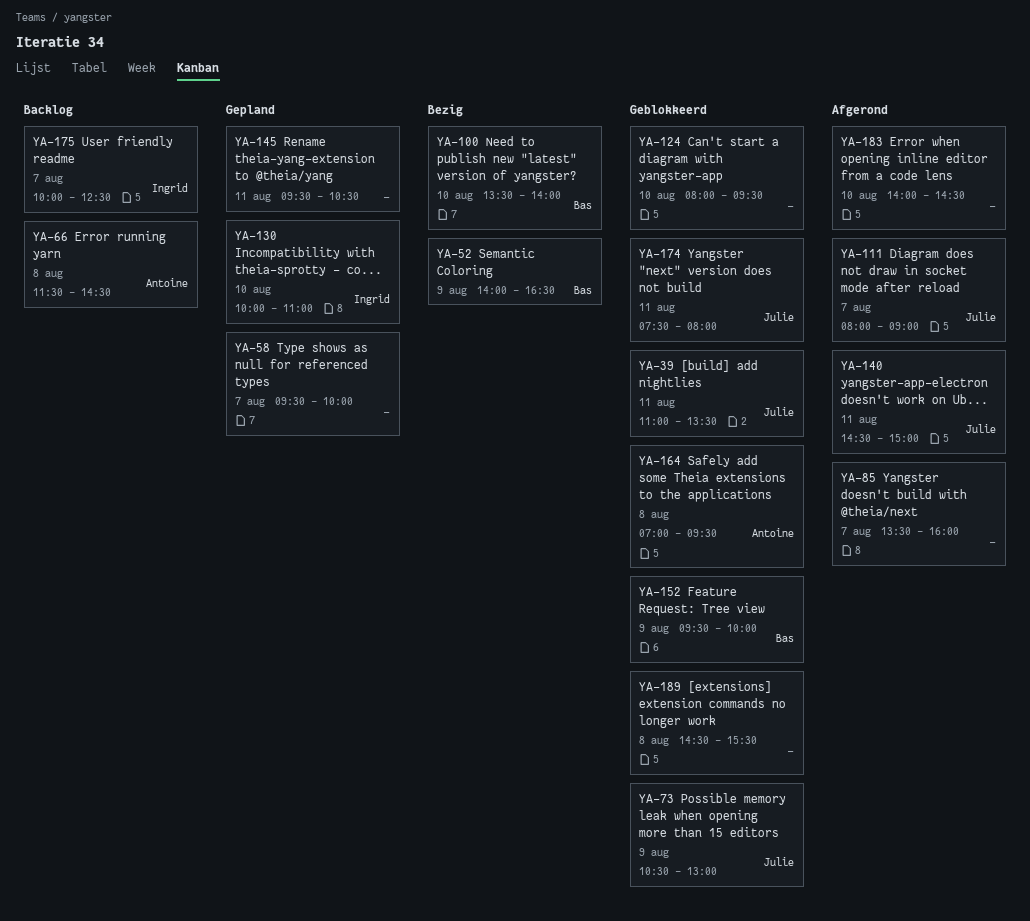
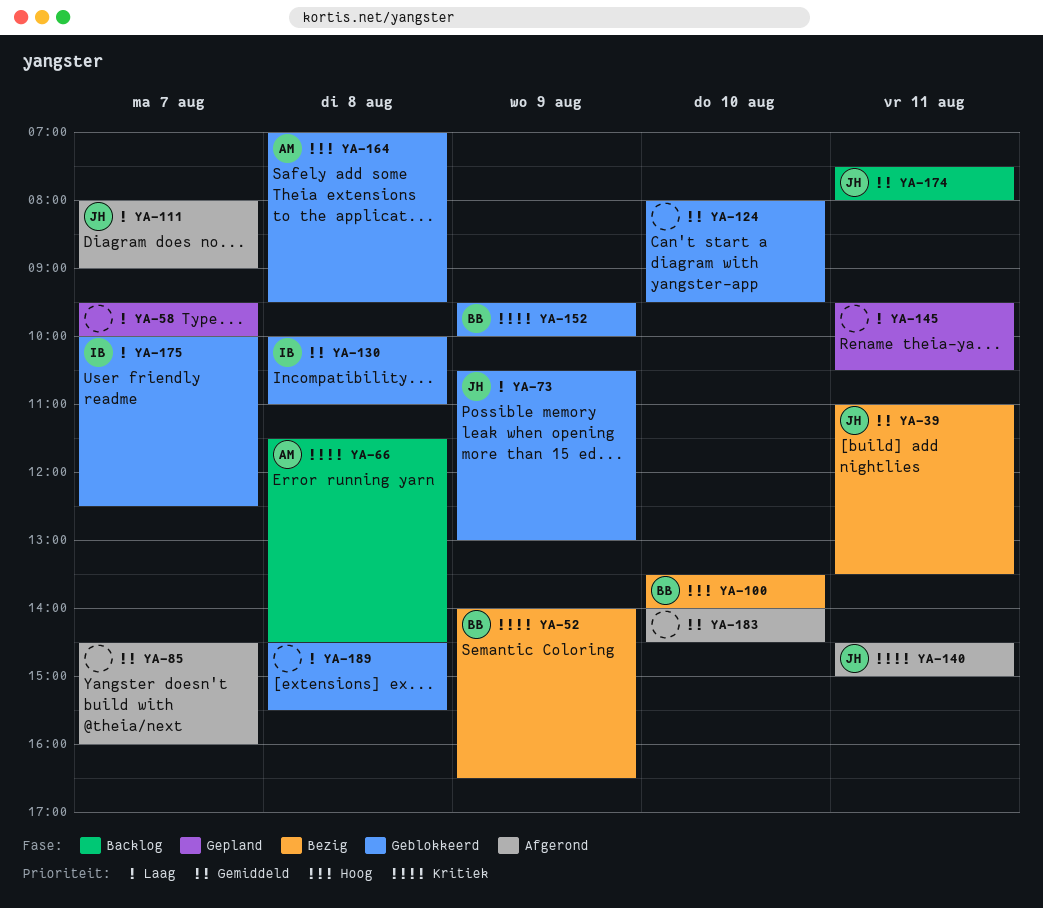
YA-39, status: Geblokkeerd -> Bezig
YA-85, begins: 13:30 -> 14:30
YA-130, status: Gepland -> Geblokkeerd
YA-130, day: Aug 10 -> Aug 8
YA-174, status: Geblokkeerd -> Backlog
YA-175, status: Backlog -> Geblokkeerd

